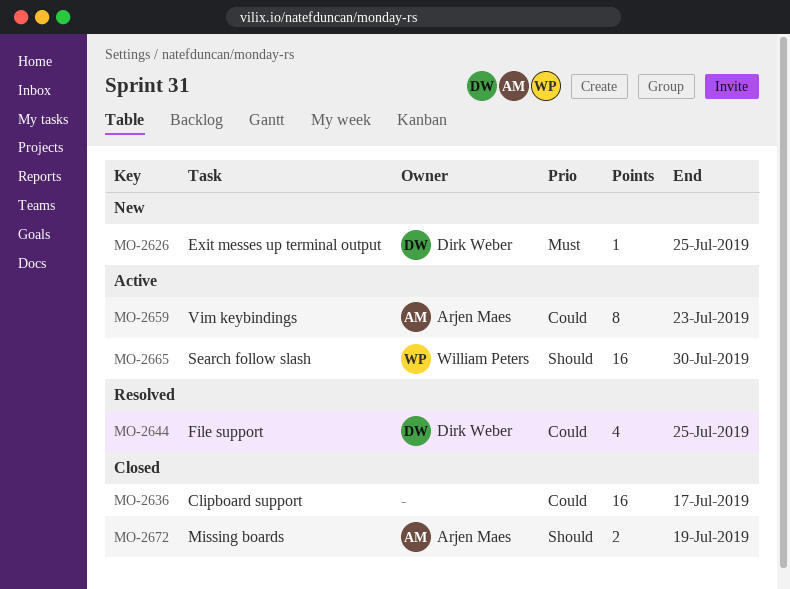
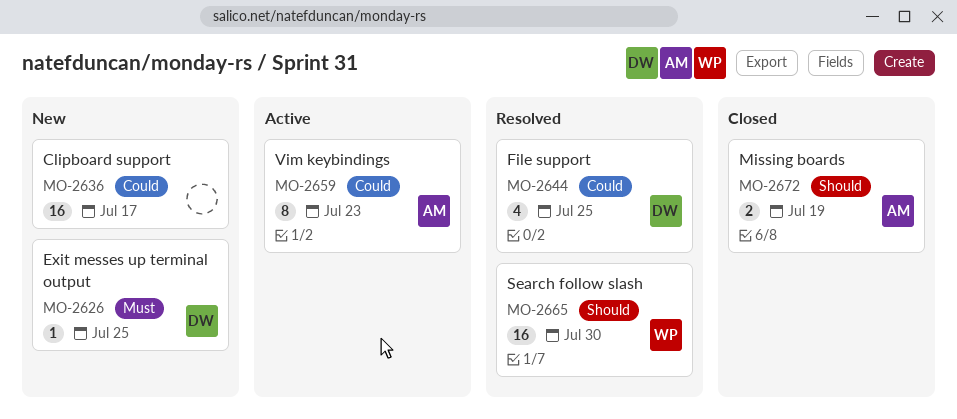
MO-2636, status: Closed -> New
MO-2665, status: Active -> Resolved

